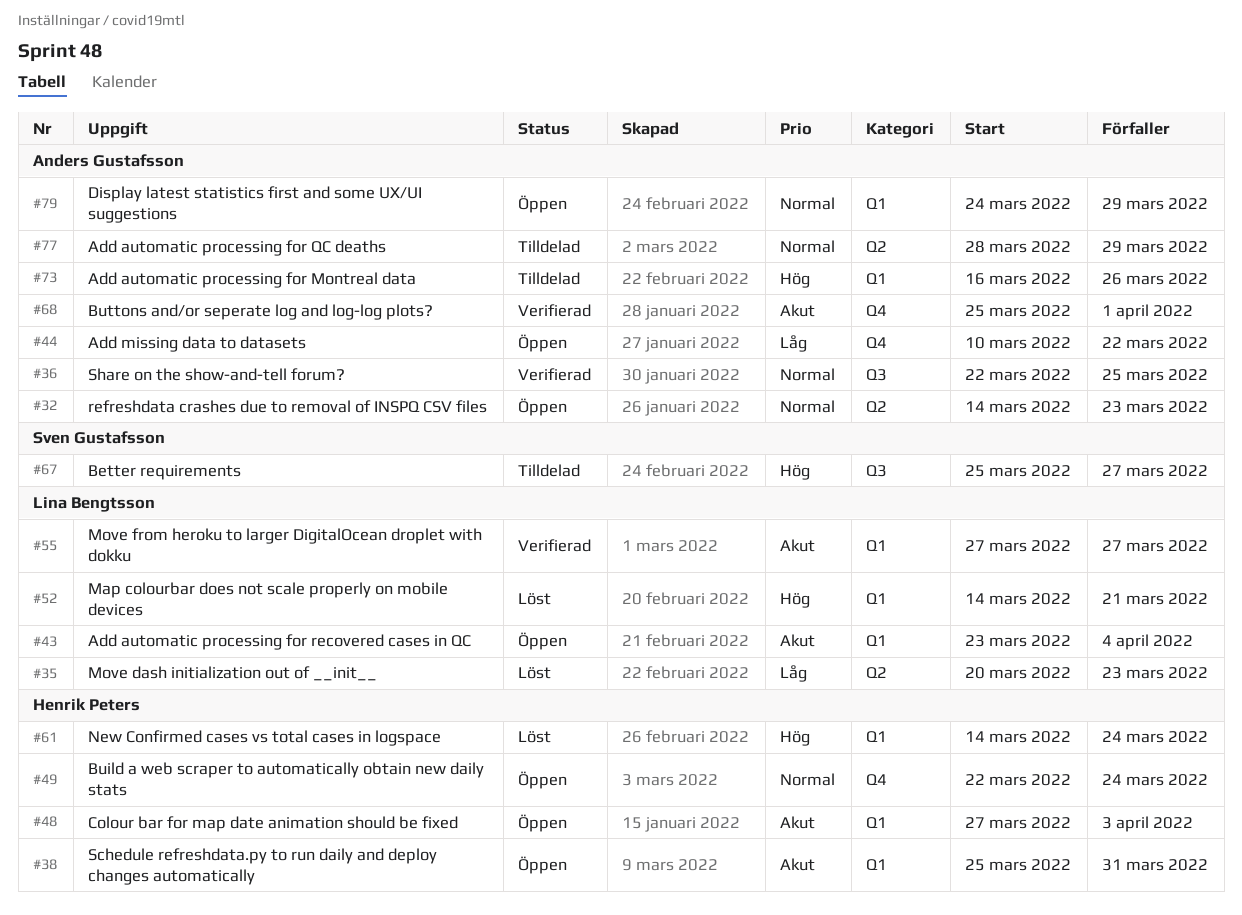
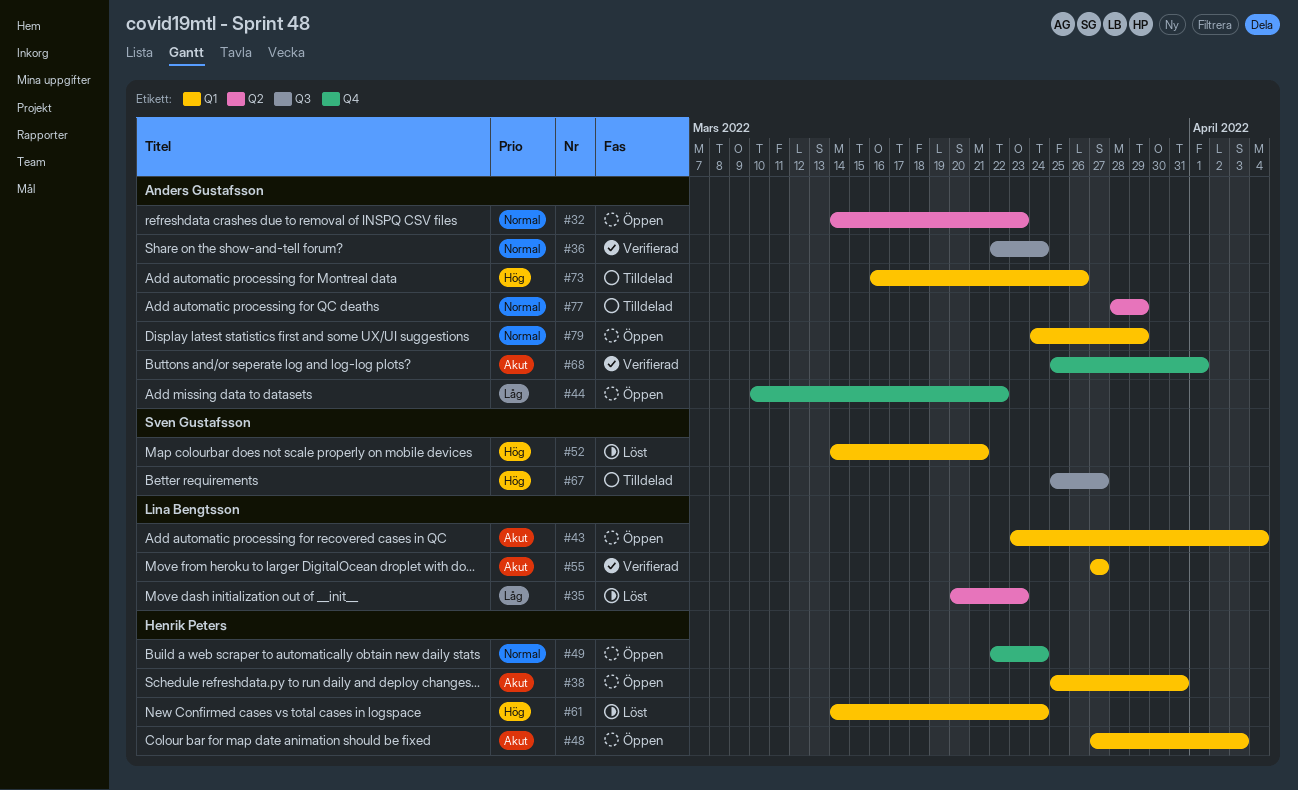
#36, due: Mar 25 -> Mar 24
#52, owner: Lina Bengtsson -> Sven Gustafsson

